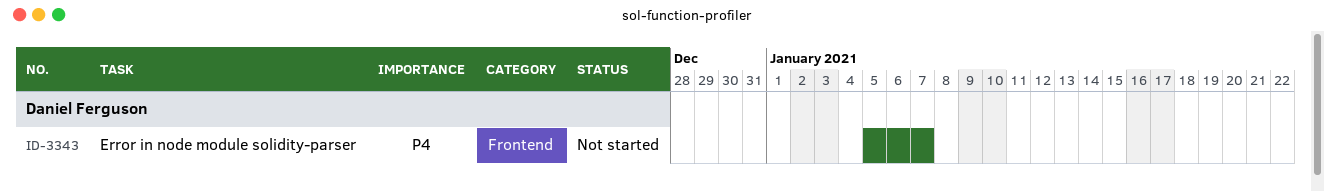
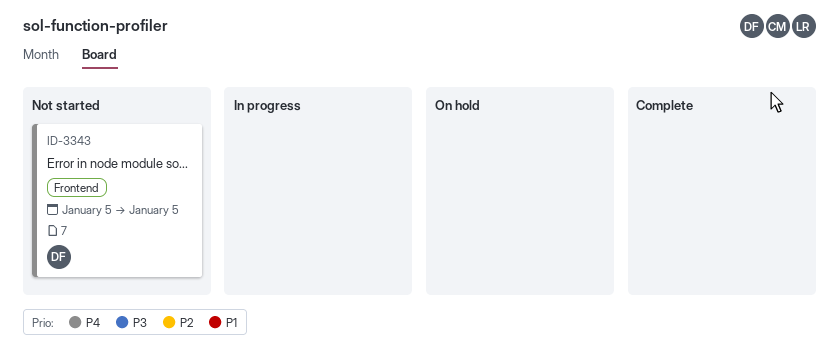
ID-3343, due: Jan 7 -> Jan 5

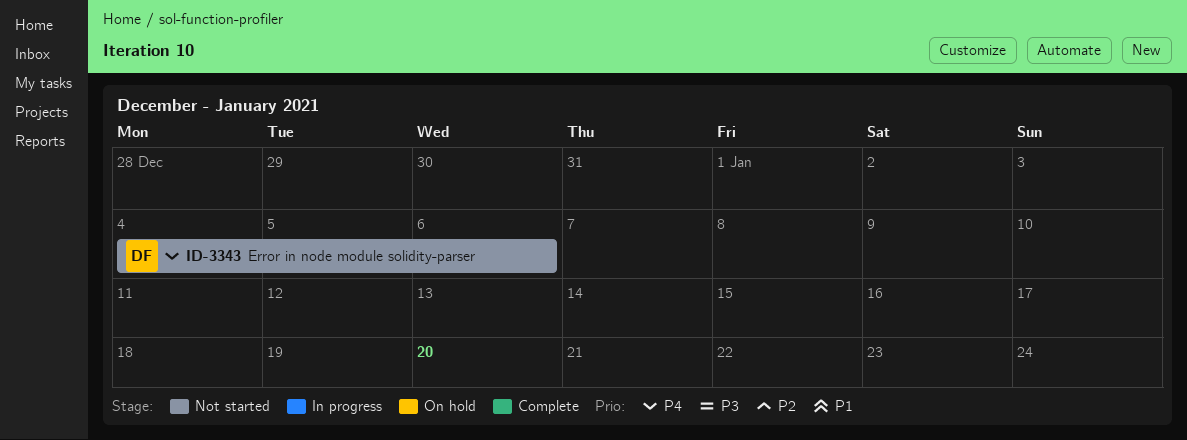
ID-3343, start: Jan 5 -> Jan 4
ID-3343, due: Jan 5 -> Jan 6

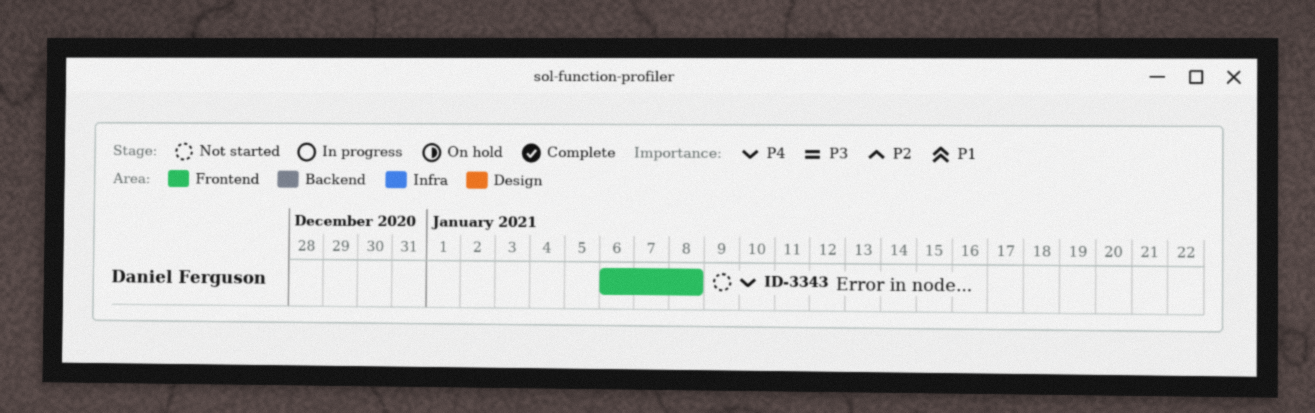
ID-3343, start: Jan 4 -> Jan 6
ID-3343, due: Jan 6 -> Jan 8

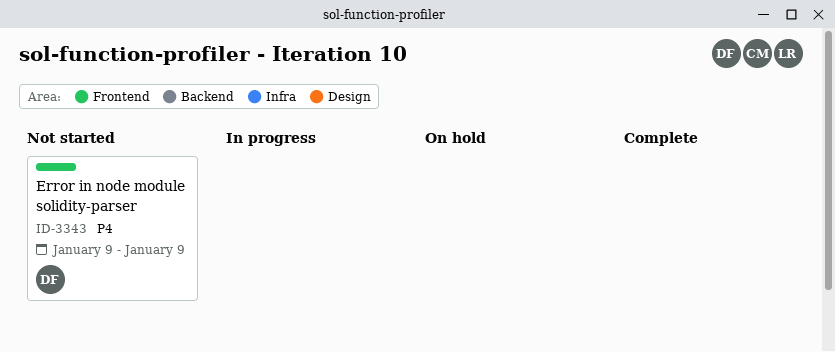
ID-3343, start: Jan 6 -> Jan 9
ID-3343, due: Jan 8 -> Jan 9

